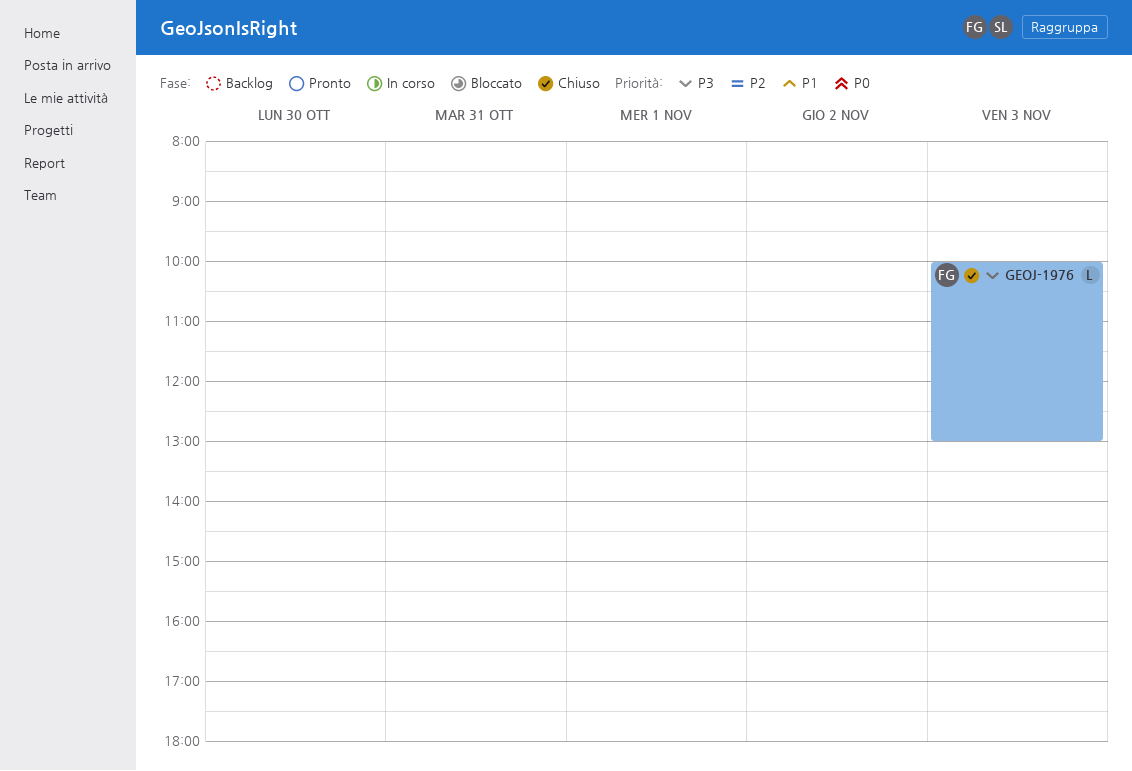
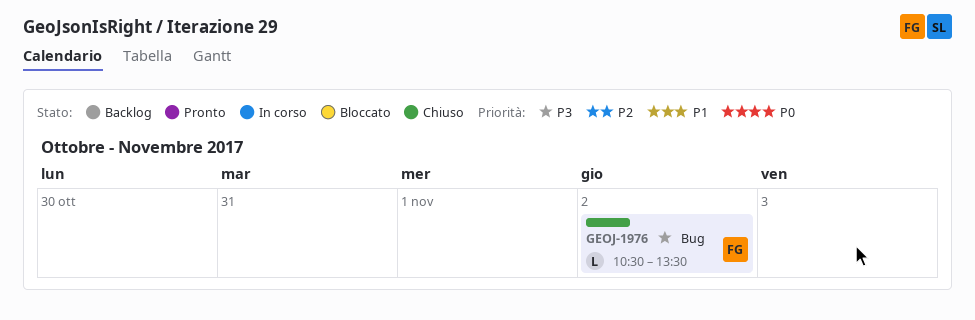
GEOJ-1976, day: Nov 3 -> Nov 2
GEOJ-1976, begins: 10:00 -> 10:30
GEOJ-1976, ends: 13:00 -> 13:30

